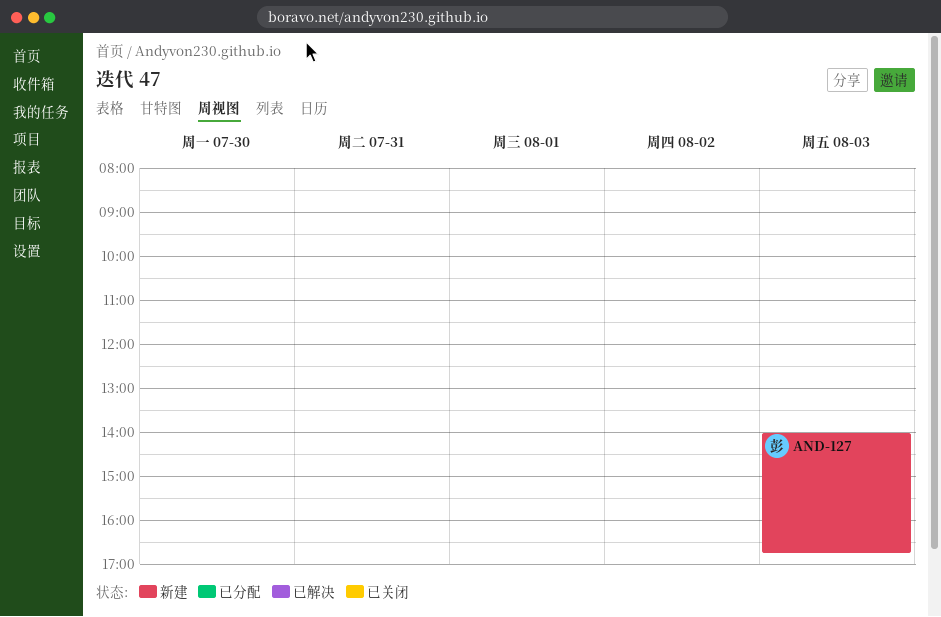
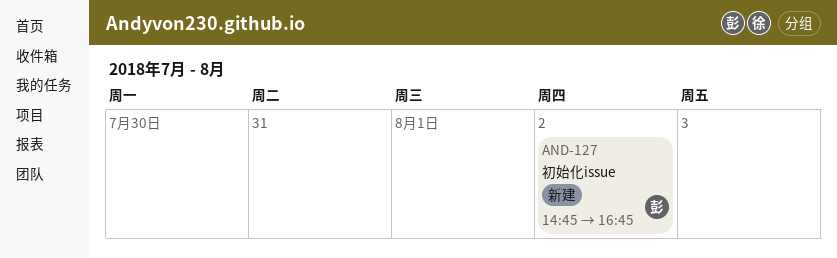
AND-127, day: Aug 3 -> Aug 2
AND-127, begins: 14:00 -> 14:45

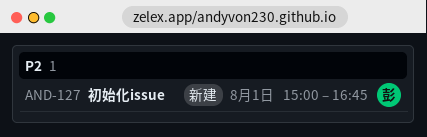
AND-127, day: Aug 2 -> Aug 1
AND-127, begins: 14:45 -> 15:00

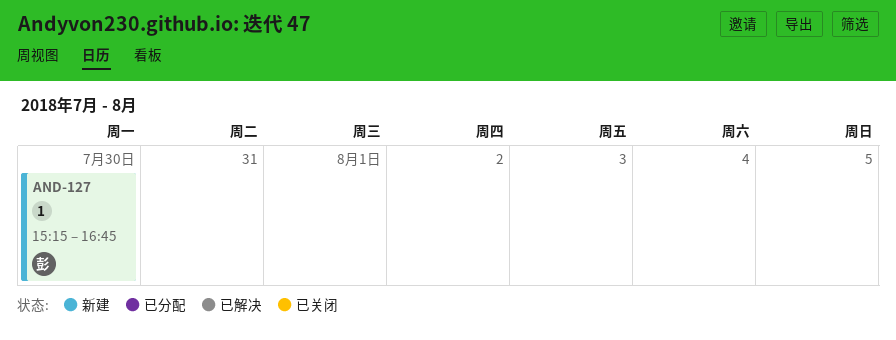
AND-127, day: Aug 1 -> Jul 30
AND-127, begins: 15:00 -> 15:15

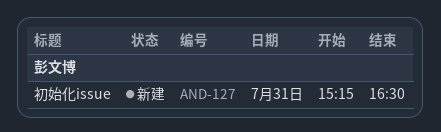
AND-127, day: Jul 30 -> Jul 31
AND-127, ends: 16:45 -> 16:30

